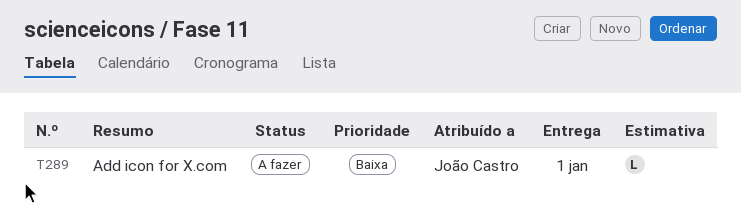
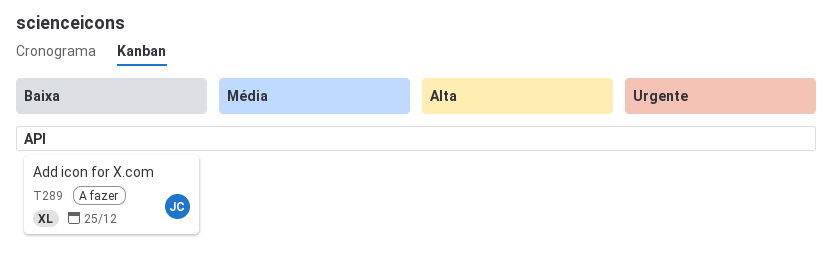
T289, estimate: L -> XL
T289, due: Jan 1 -> Dec 25

